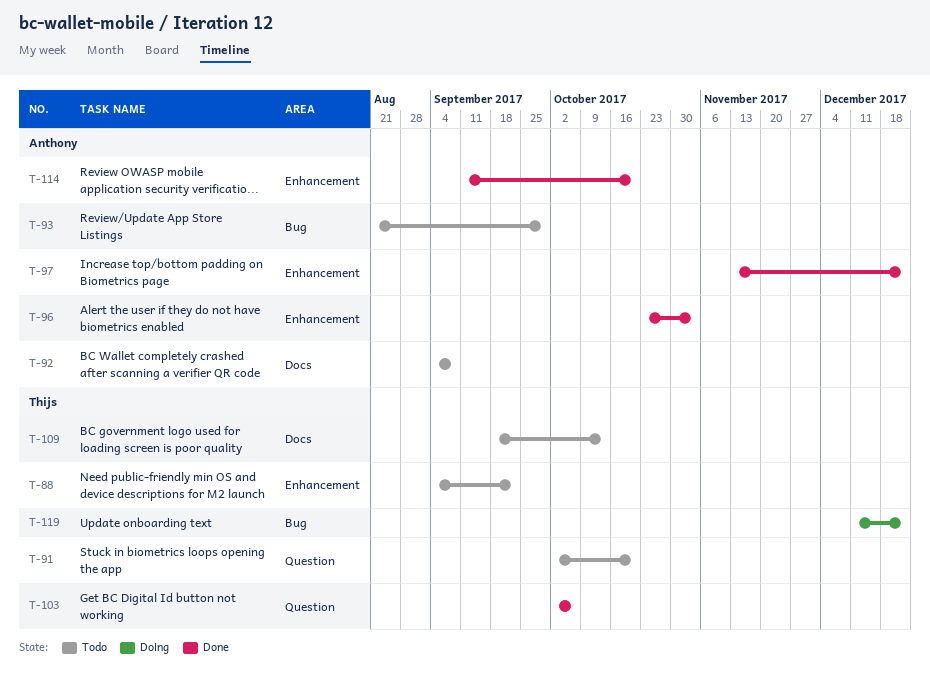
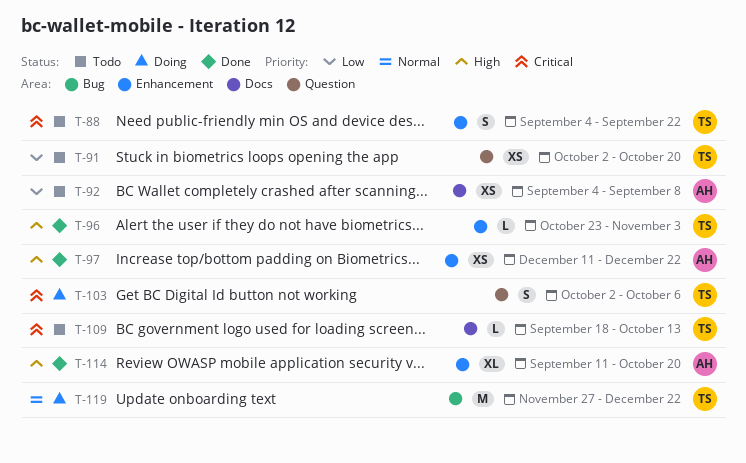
T-93: present -> none
T-96, owner: Anthony -> Thijs
T-97, start: Nov 13 -> Dec 11
T-103, status: Done -> Doing
T-119, start: Dec 11 -> Nov 27

